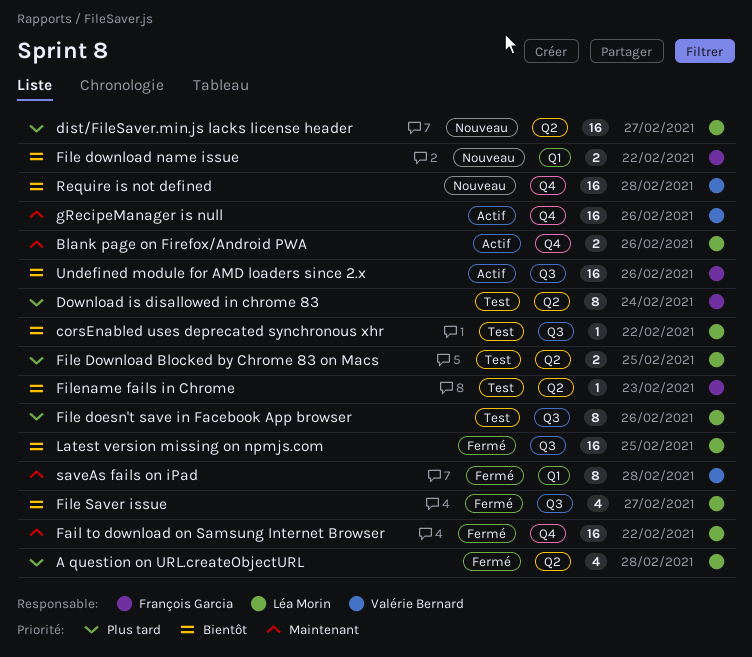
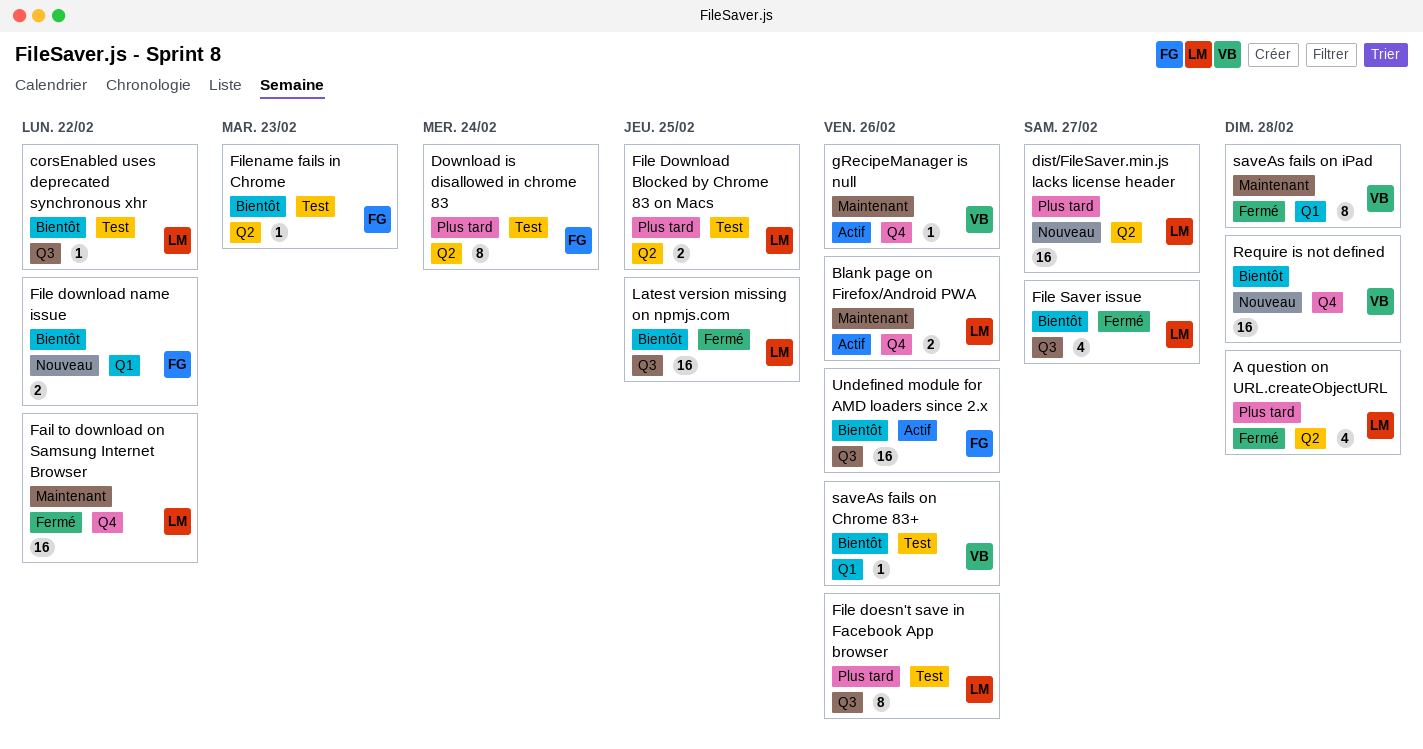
gRecipeManager is null, estimate: 16 -> 1
saveAs fails on Chrome 83+: none -> present

